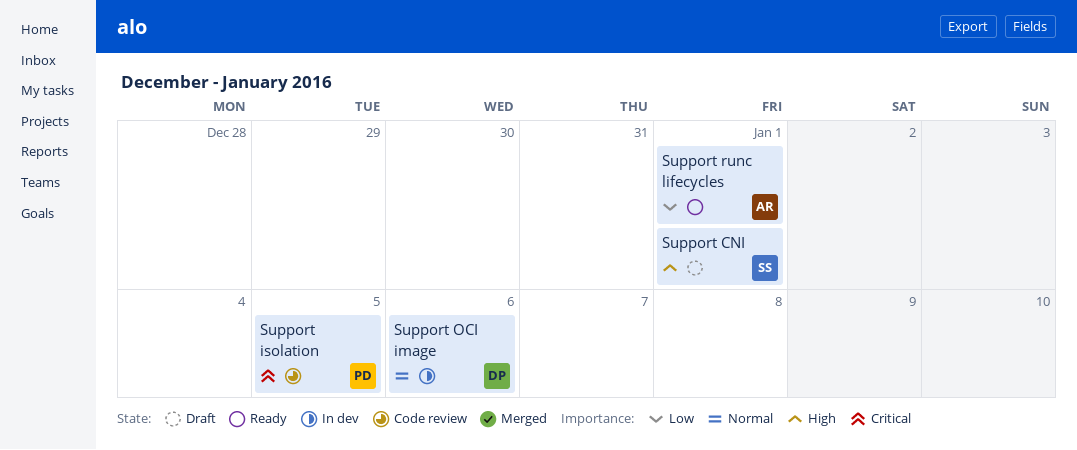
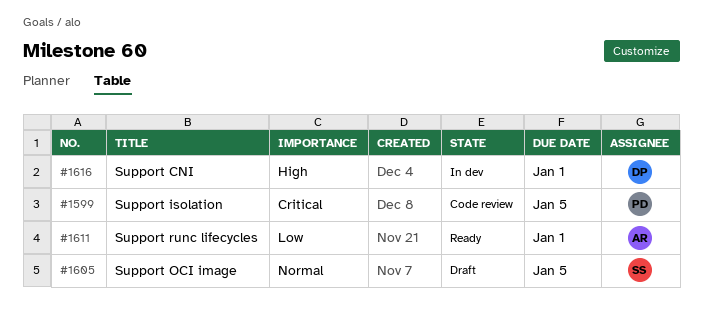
Support CNI, status: Draft -> In dev
Support CNI, owner: SS -> DP
Support OCI image, status: In dev -> Draft
Support OCI image, owner: DP -> SS
Support OCI image, due: Jan 6 -> Jan 5

